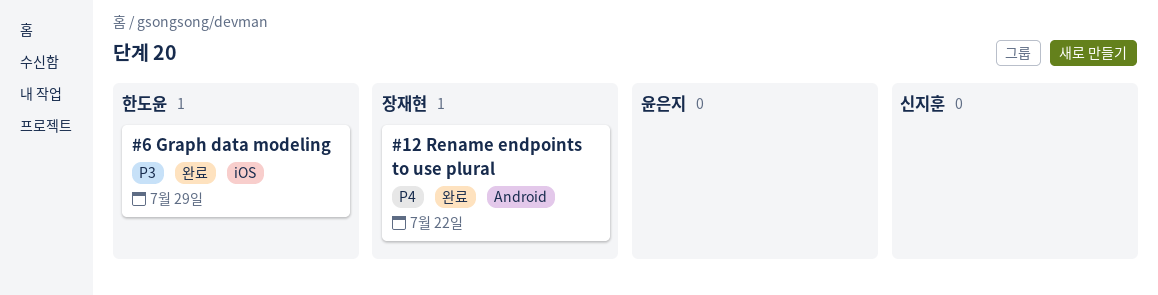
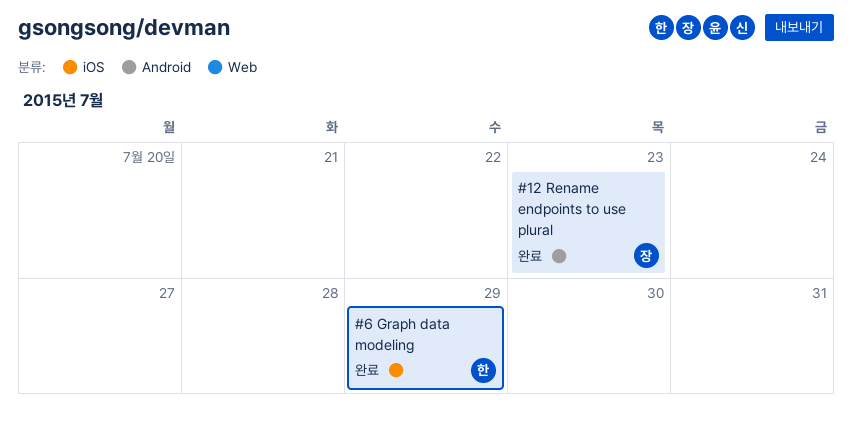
#12, due: Jul 22 -> Jul 23

